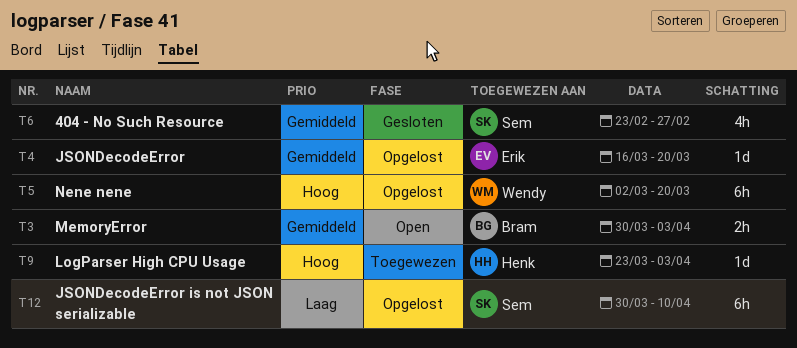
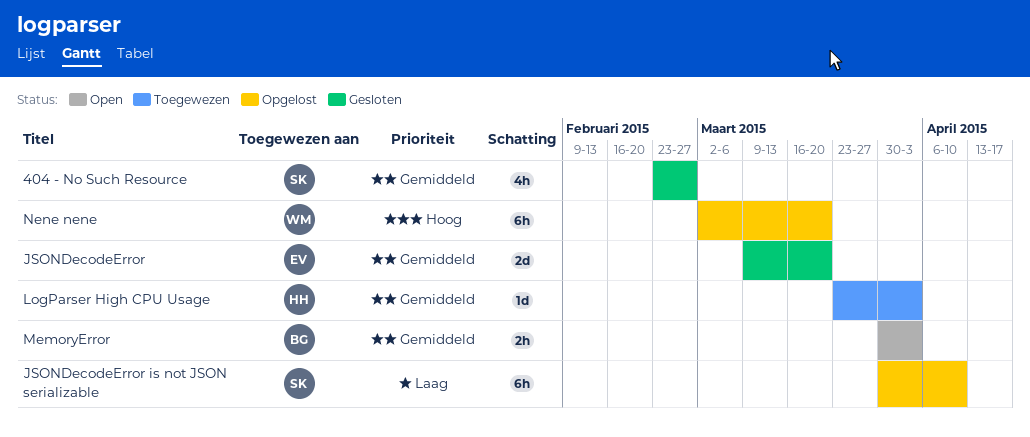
JSONDecodeError, status: Opgelost -> Gesloten
JSONDecodeError, estimate: 1d -> 2d
JSONDecodeError, start: Mar 16 -> Mar 9
LogParser High CPU Usage, priority: Hoog -> Gemiddeld

